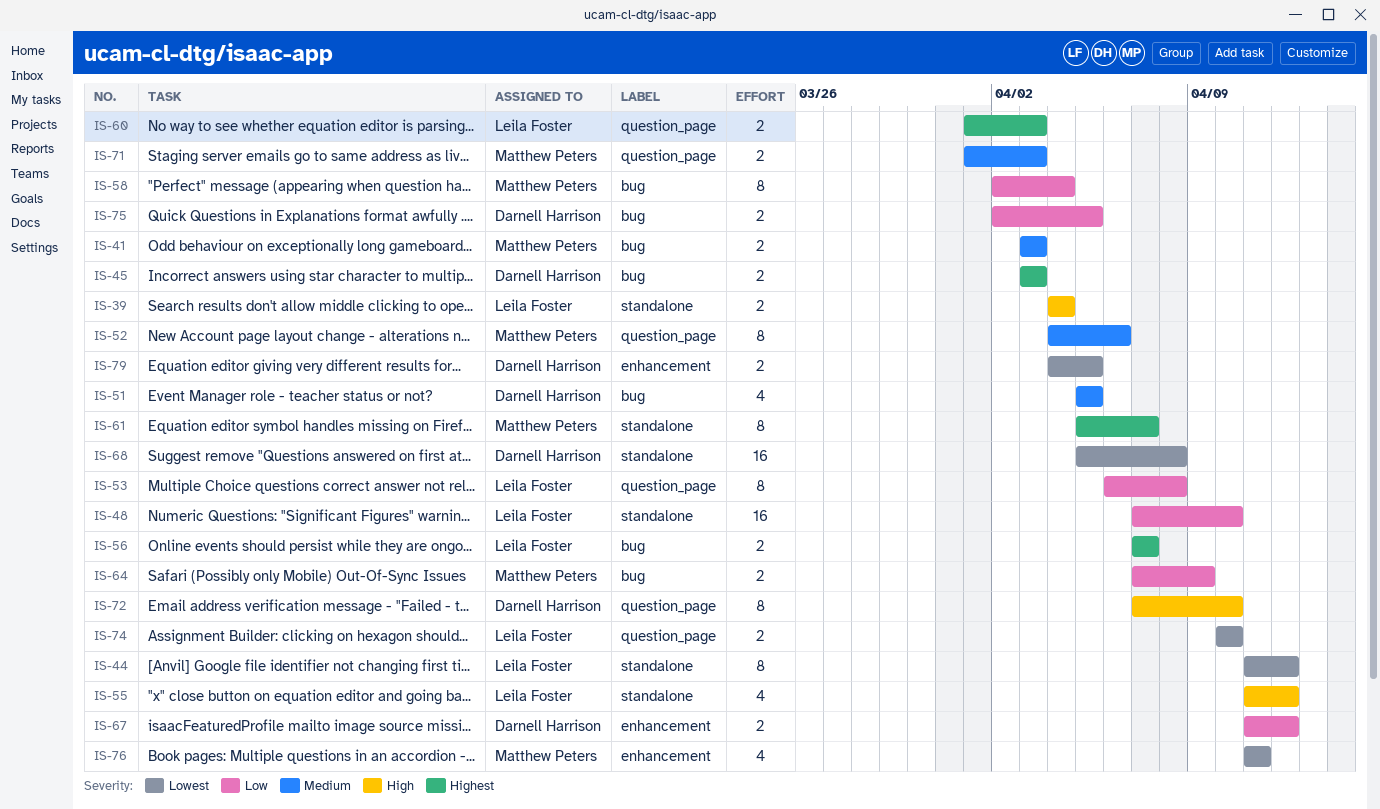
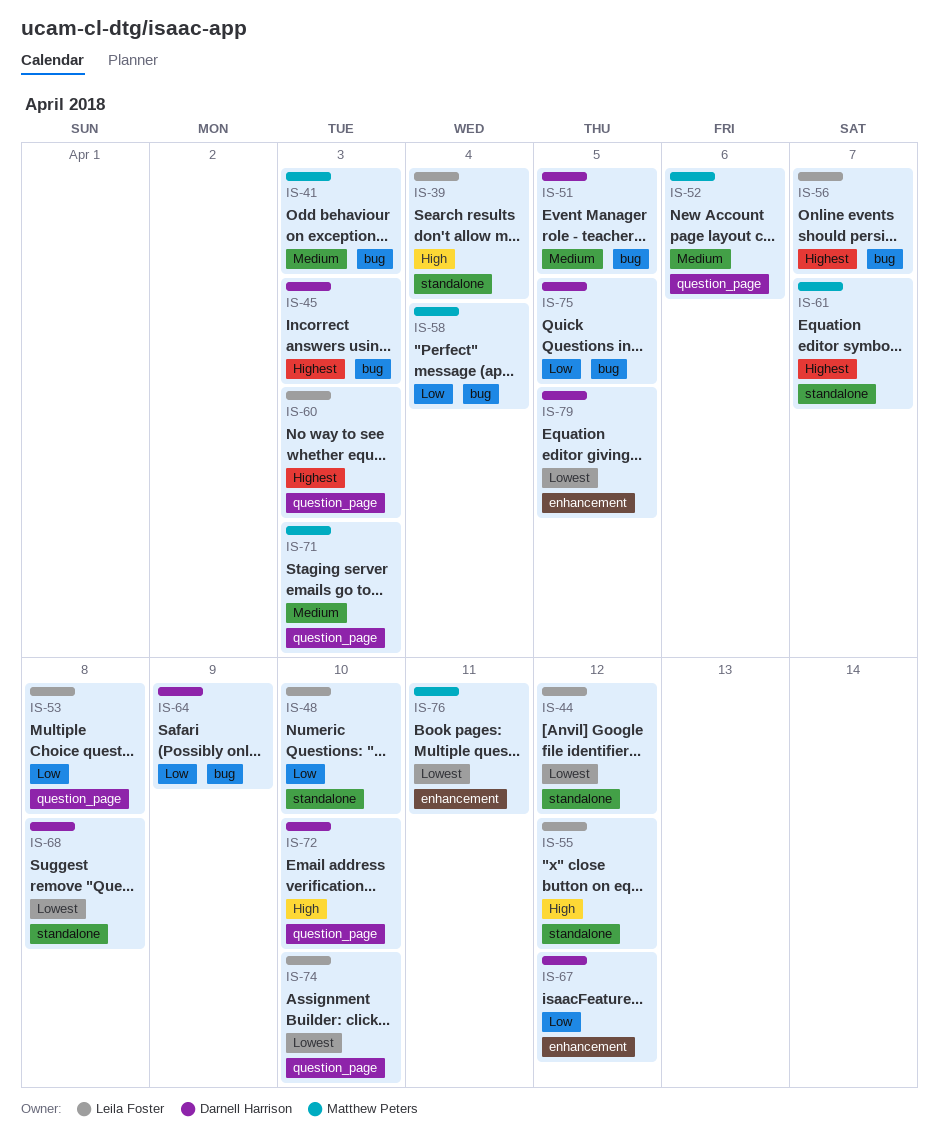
IS-64, owner: Matthew Peters -> Darnell Harrison

